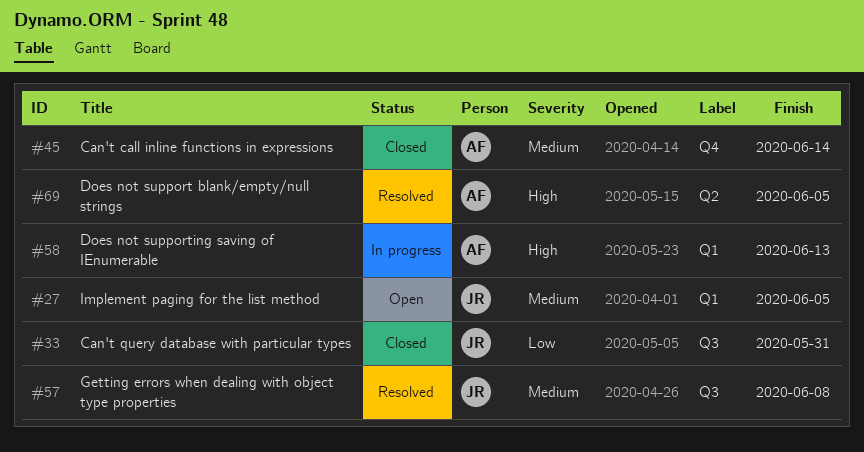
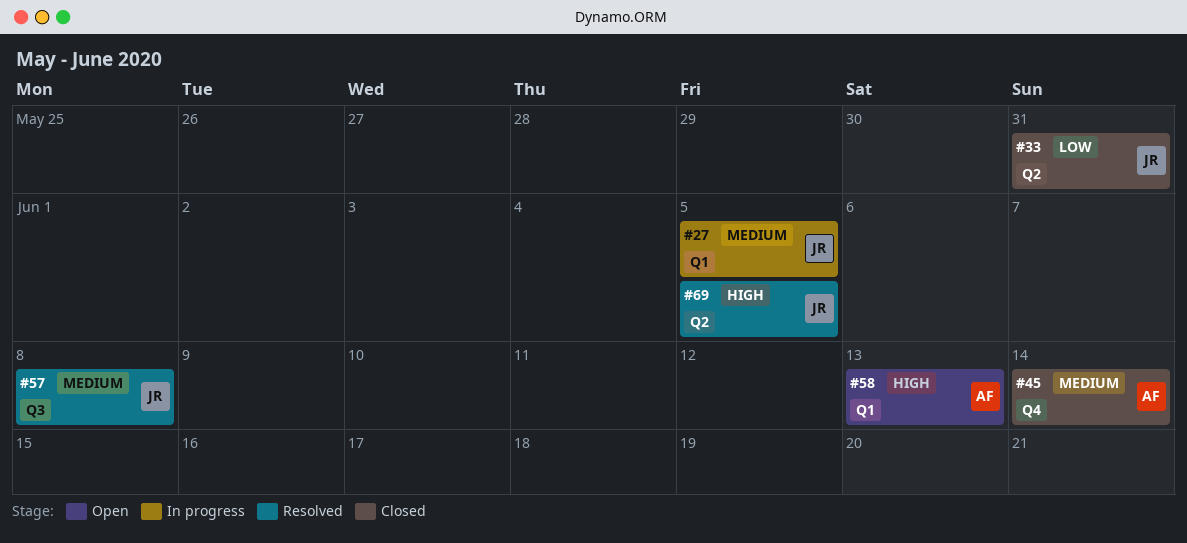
#27, status: Open -> In progress
#33, label: Q3 -> Q2
#58, status: In progress -> Open
#69, owner: AF -> JR

